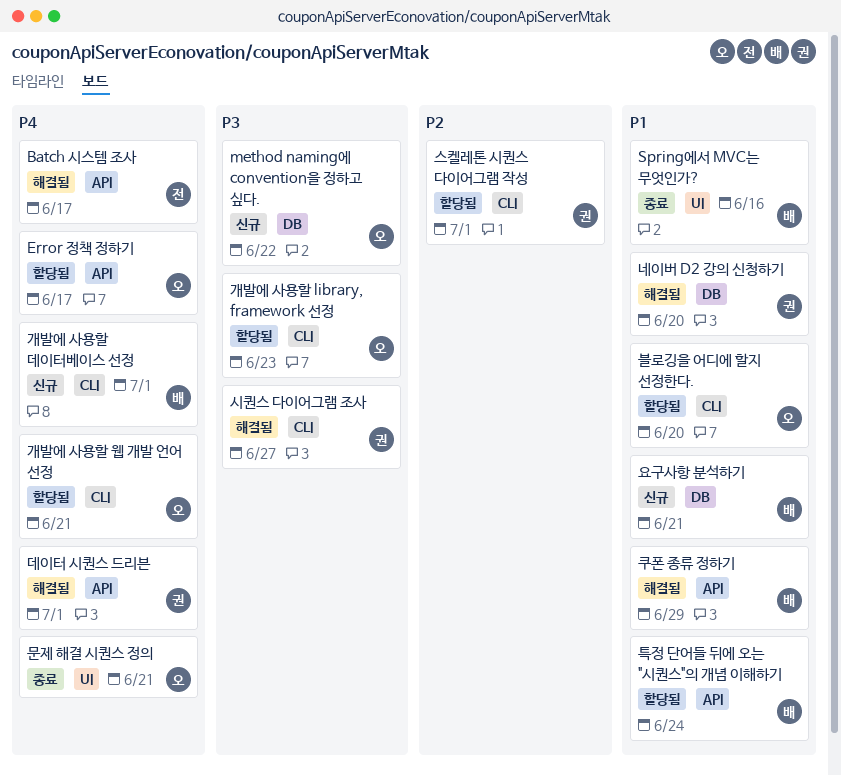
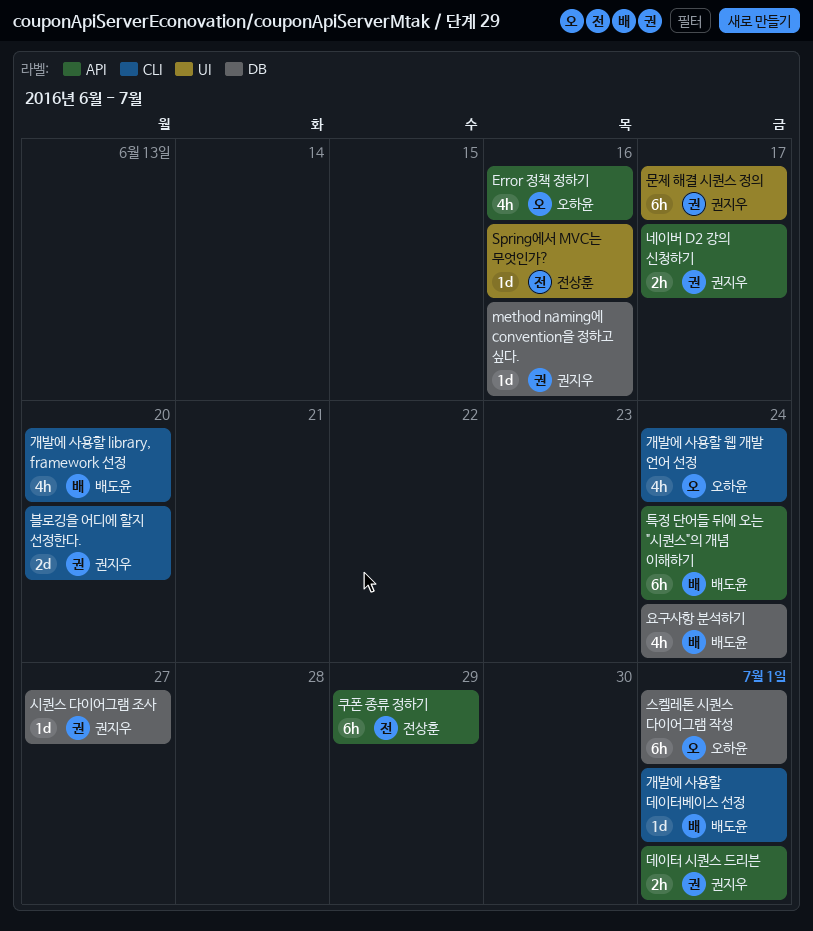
Batch 시스템 조사: present -> none
Error 정책 정하기, due: Jun 17 -> Jun 16
method naming에 convention을 정하고 싶다., owner: 오하윤 -> 권지우
method naming에 convention을 정하고 싶다., due: Jun 22 -> Jun 16
Spring에서 MVC는 무엇인가?, owner: 배도윤 -> 전상훈
개발에 사용할 library, framework 선정, owner: 오하윤 -> 배도윤
개발에 사용할 library, framework 선정, due: Jun 23 -> Jun 20
개발에 사용할 웹 개발 언어 선정, due: Jun 21 -> Jun 24
네이버 D2 강의 신청하기, label: DB -> API
네이버 D2 강의 신청하기, due: Jun 20 -> Jun 17
문제 해결 시퀀스 정의, owner: 오하윤 -> 권지우
문제 해결 시퀀스 정의, due: Jun 21 -> Jun 17
블로깅을 어디에 할지 선정한다., owner: 오하윤 -> 권지우
스켈레톤 시퀀스 다이어그램 작성, owner: 권지우 -> 오하윤
스켈레톤 시퀀스 다이어그램 작성, label: CLI -> DB
시퀀스 다이어그램 조사, label: CLI -> DB
요구사항 분석하기, due: Jun 21 -> Jun 24
쿠폰 종류 정하기, owner: 배도윤 -> 전상훈

